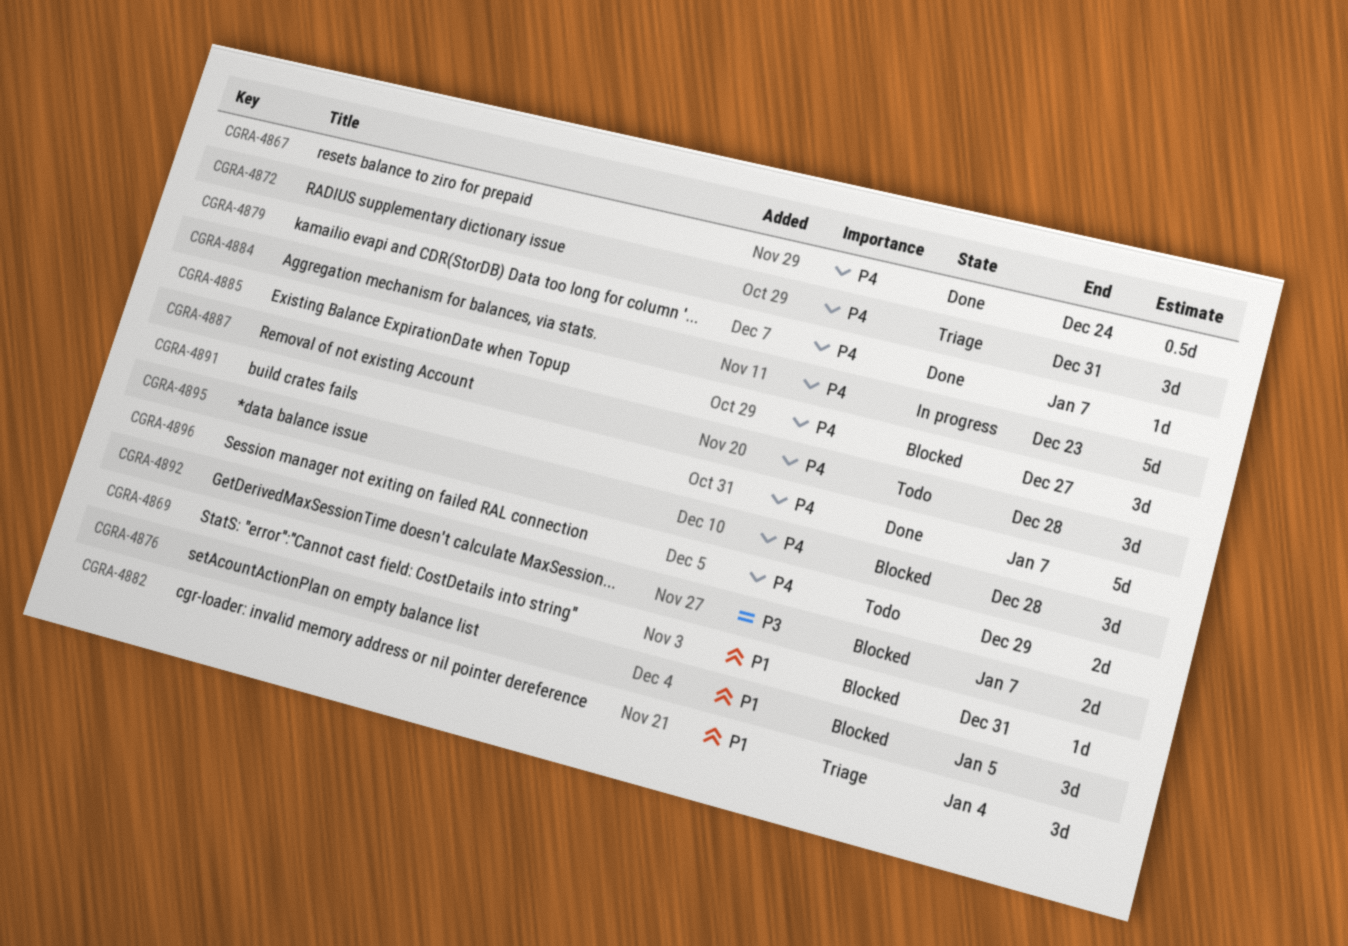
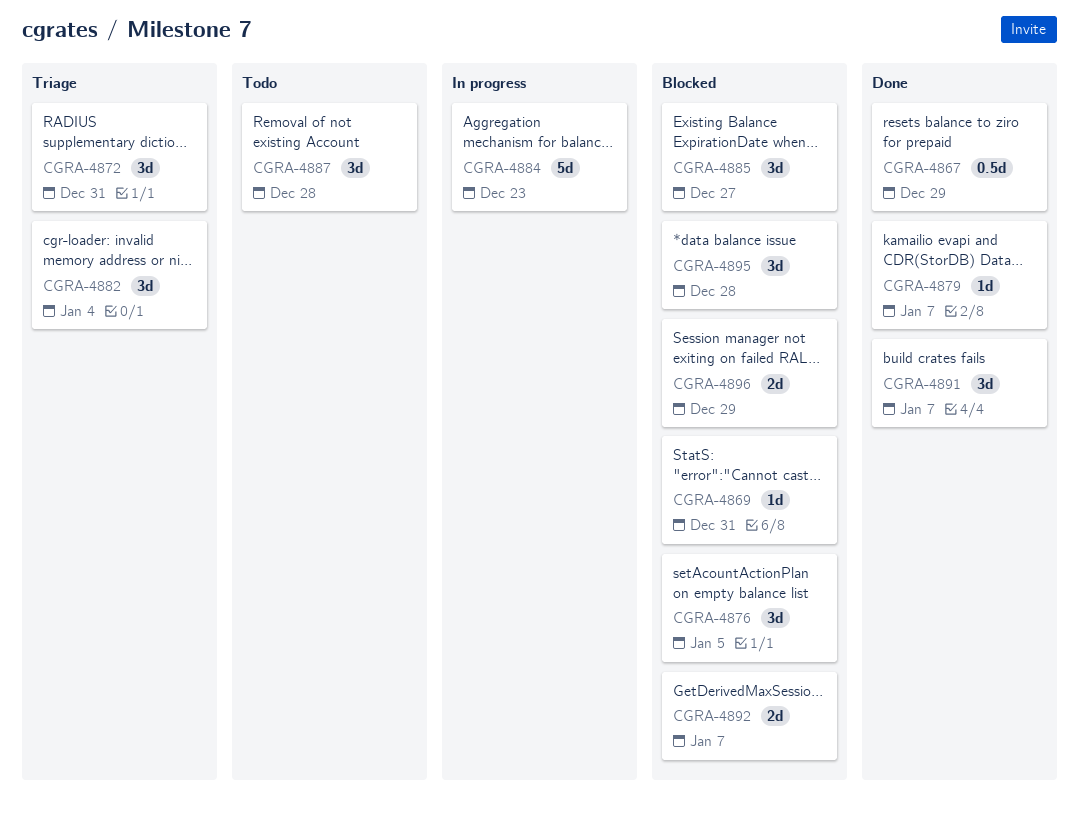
CGRA-4867, due: Dec 24 -> Dec 29
CGRA-4891, estimate: 5d -> 3d
CGRA-4896, status: Todo -> Blocked

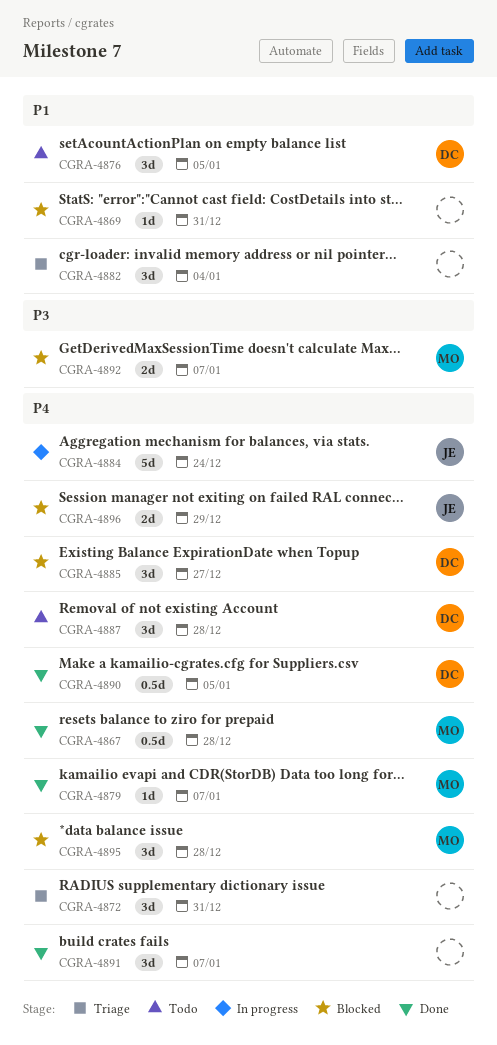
CGRA-4867, due: Dec 29 -> Dec 28
CGRA-4876, status: Blocked -> Todo
CGRA-4884, due: Dec 23 -> Dec 24
CGRA-4890: none -> present

